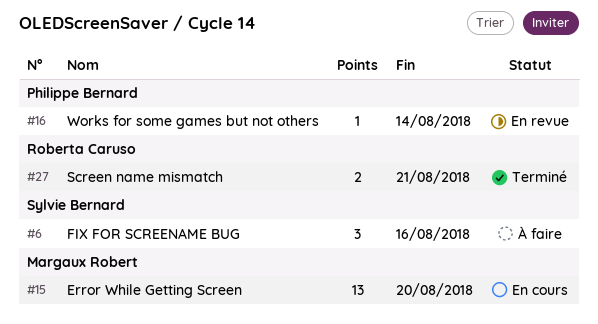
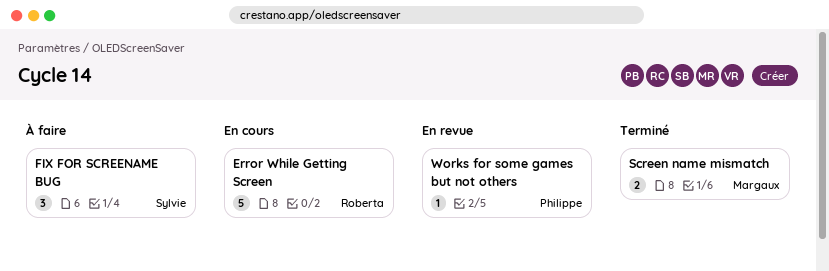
Error While Getting Screen, owner: Margaux Robert -> Roberta Caruso
Error While Getting Screen, estimate: 13 -> 5
Screen name mismatch, owner: Roberta Caruso -> Margaux Robert

